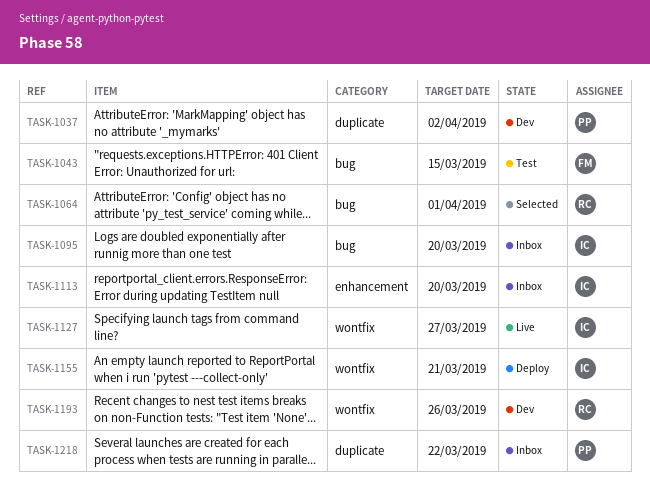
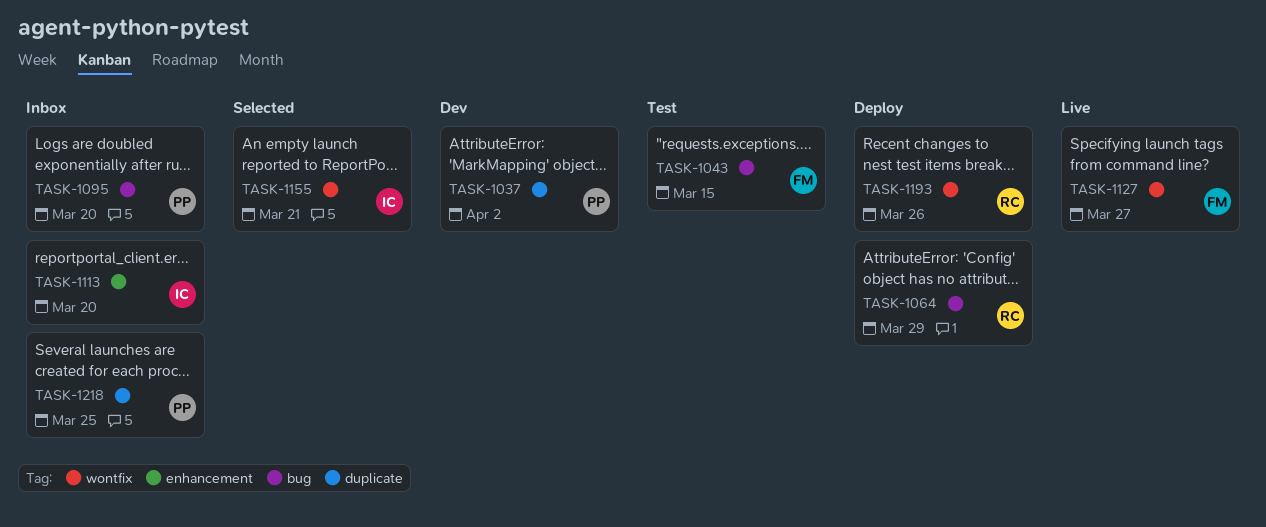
TASK-1064, status: Selected -> Deploy
TASK-1064, due: Apr 1 -> Mar 29
TASK-1095, owner: IC -> PP
TASK-1127, owner: IC -> FM
TASK-1155, status: Deploy -> Selected
TASK-1193, status: Dev -> Deploy
TASK-1218, due: Mar 22 -> Mar 25

